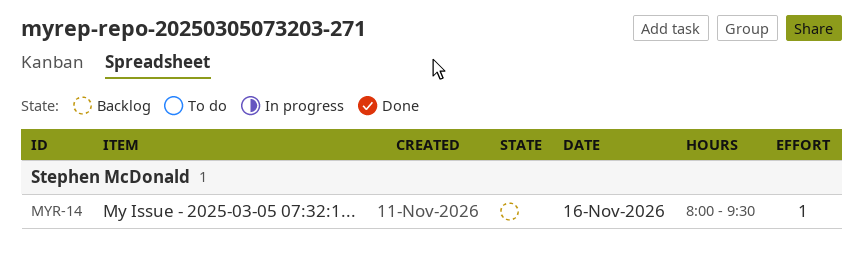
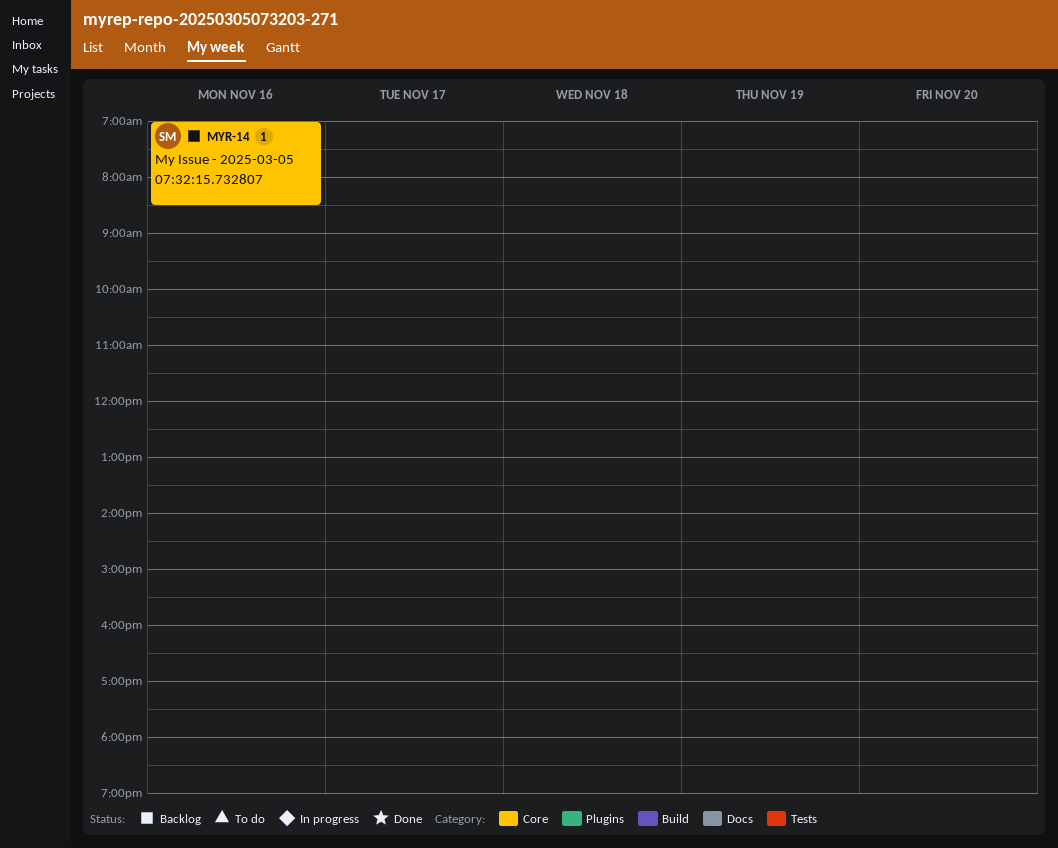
MYR-14, begins: 08:00 -> 07:00
MYR-14, ends: 09:30 -> 08:30

